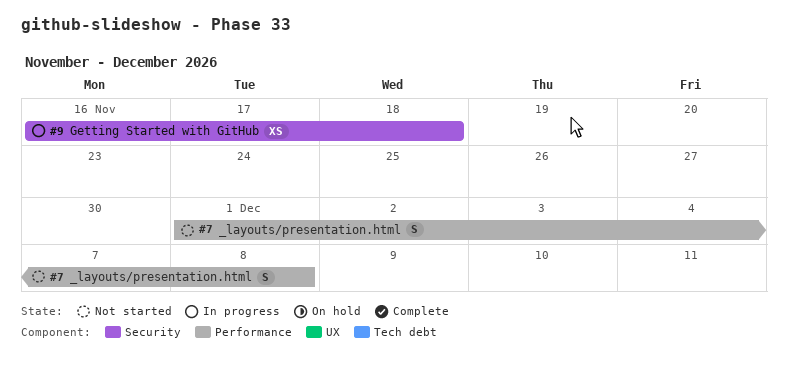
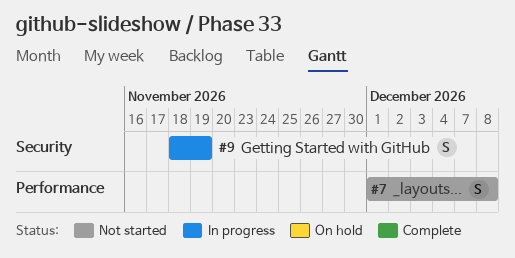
#9, estimate: XS -> S
#9, start: Nov 16 -> Nov 18
#9, due: Nov 18 -> Nov 19

